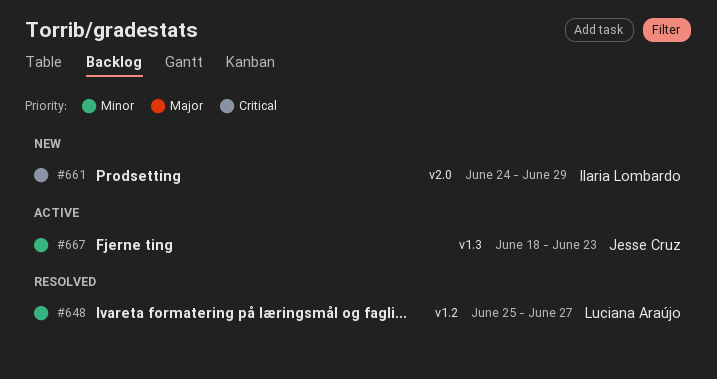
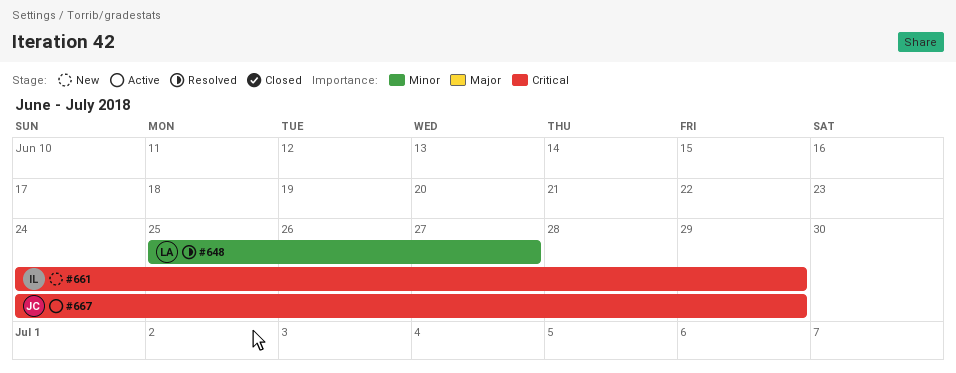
#667, priority: Minor -> Critical
#667, start: Jun 18 -> Jun 24
#667, due: Jun 23 -> Jun 29

